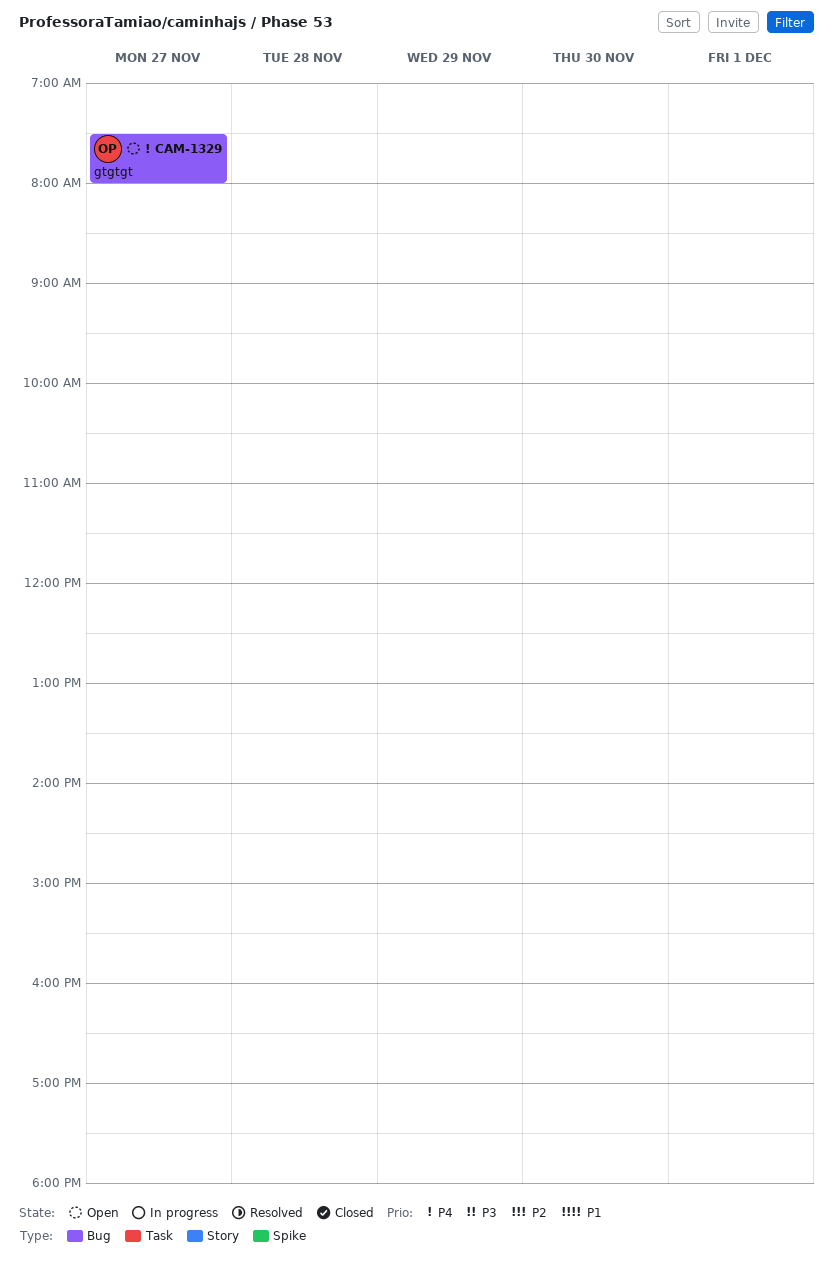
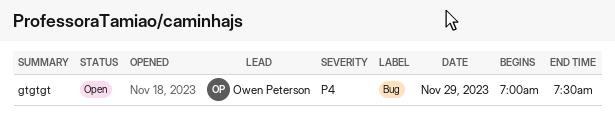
gtgtgt, day: Nov 27 -> Nov 29
gtgtgt, begins: 07:30 -> 07:00
gtgtgt, ends: 08:00 -> 07:30

